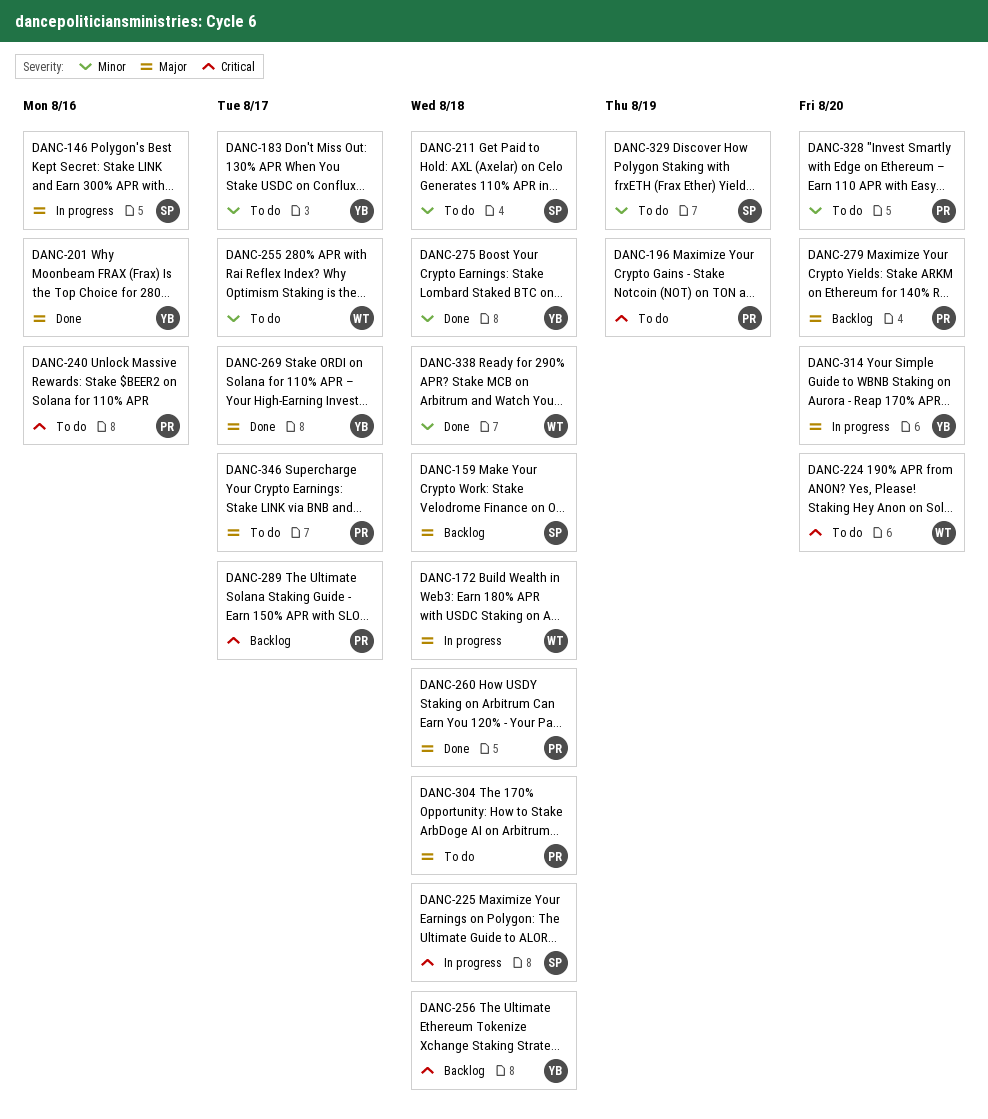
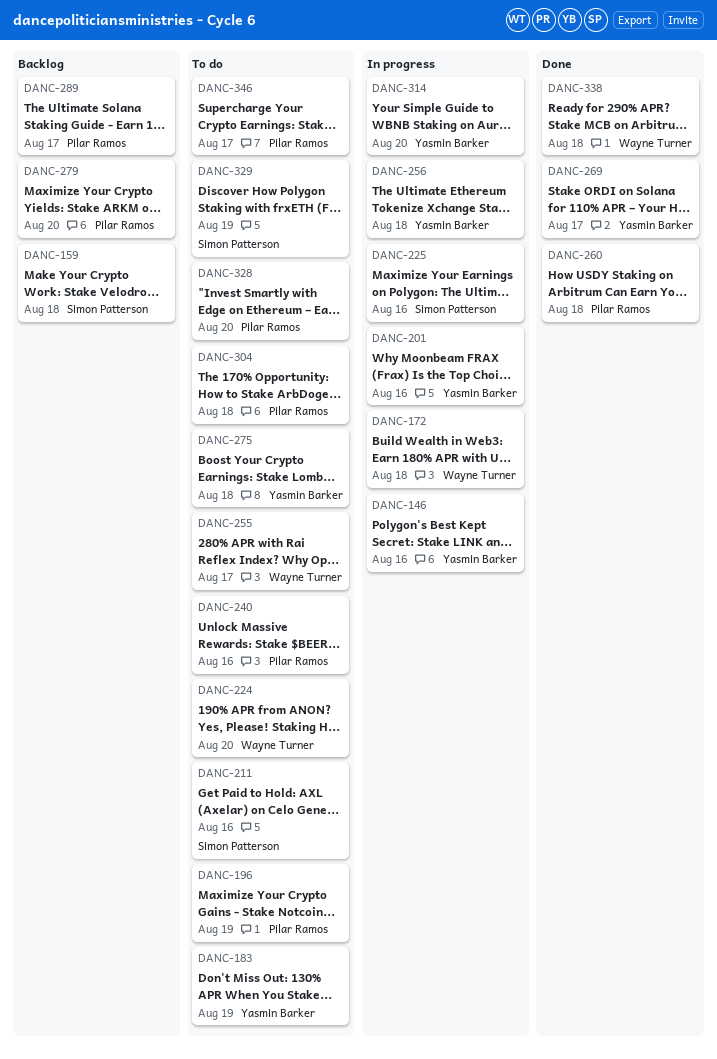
DANC-146, owner: Simon Patterson -> Yasmin Barker
DANC-183, due: Aug 17 -> Aug 19
DANC-201, status: Done -> In progress
DANC-211, due: Aug 18 -> Aug 16
DANC-225, due: Aug 18 -> Aug 16
DANC-256, status: Backlog -> In progress
DANC-275, status: Done -> To do

